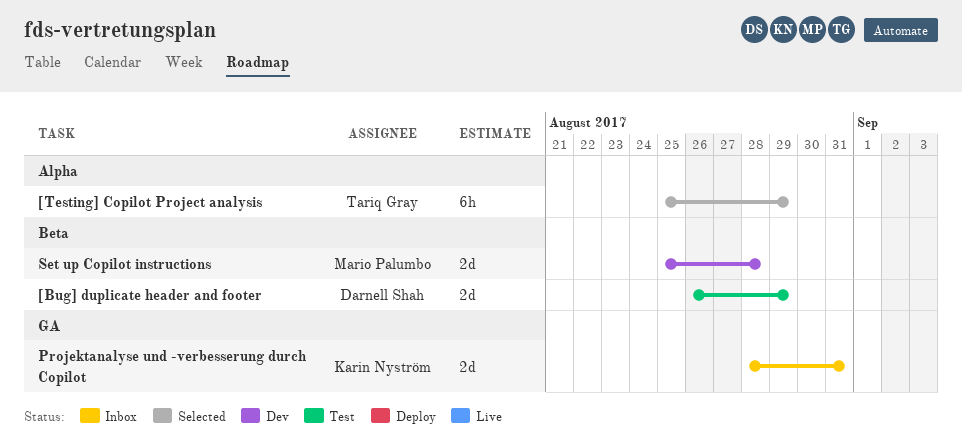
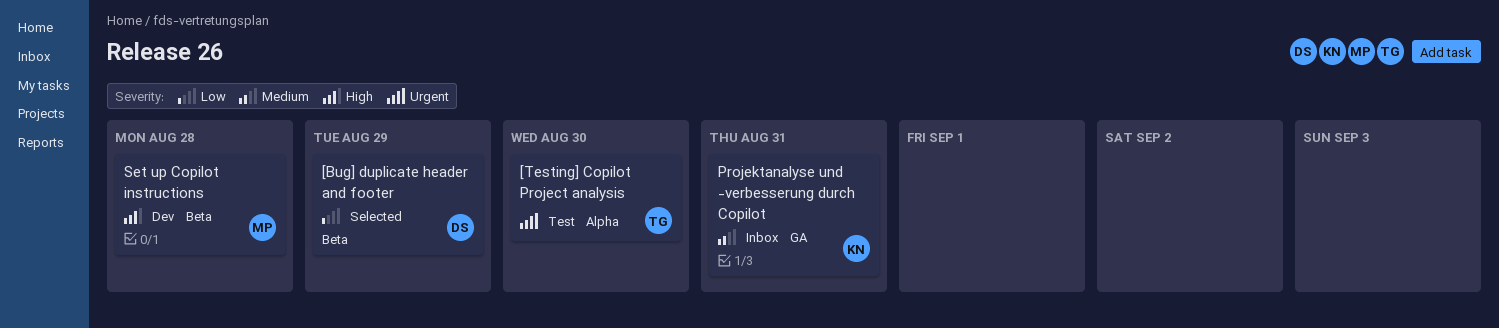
[Bug] duplicate header and footer, status: Test -> Selected
[Testing] Copilot Project analysis, status: Selected -> Test
[Testing] Copilot Project analysis, due: Aug 29 -> Aug 30

